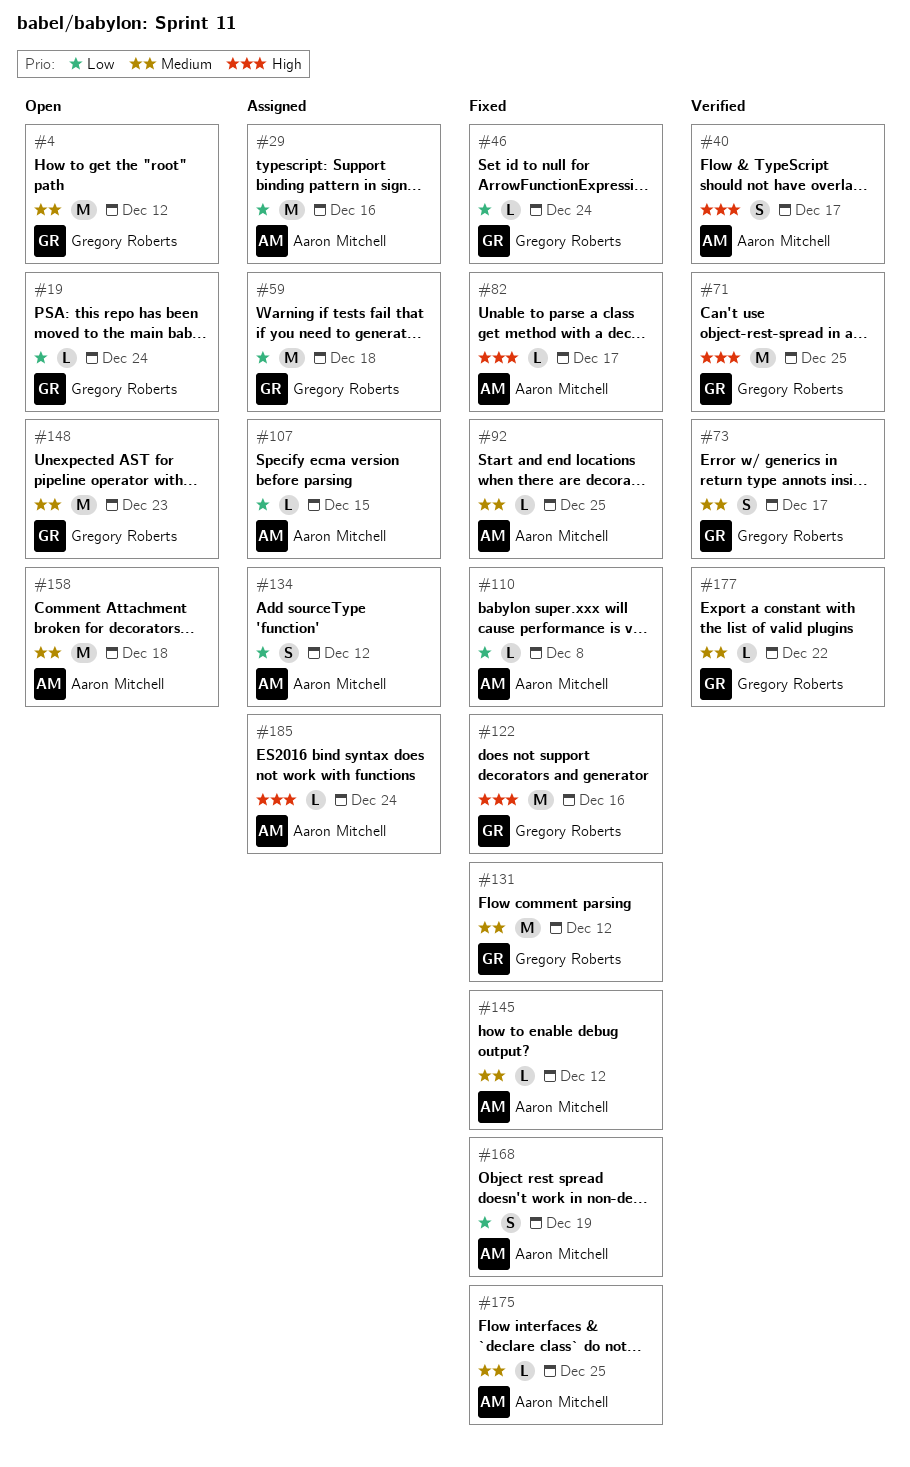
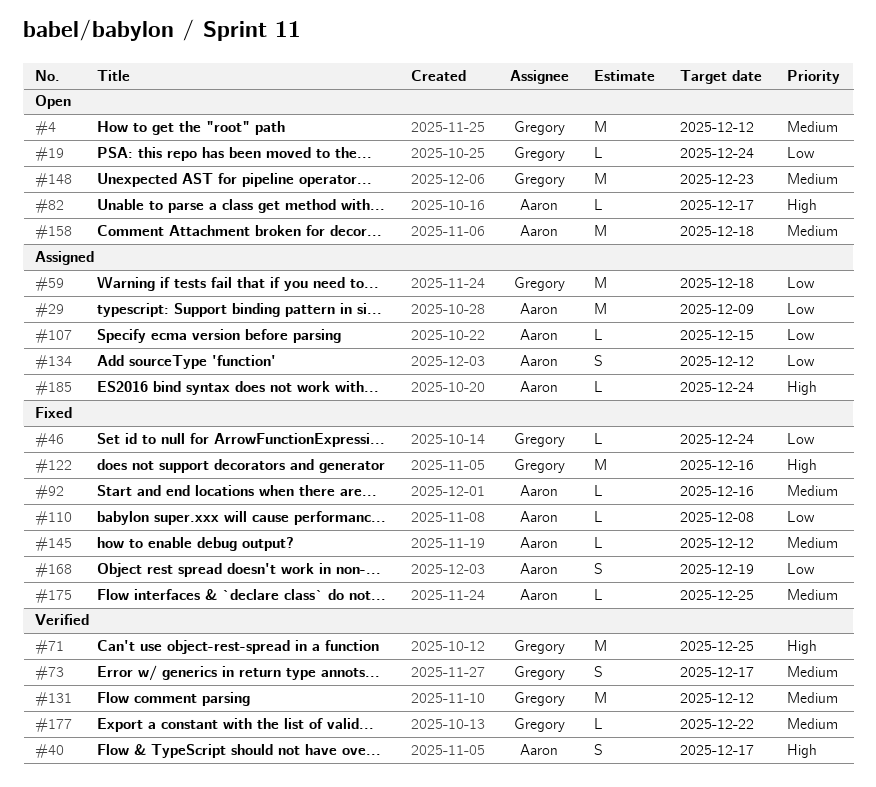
#29, due: Dec 16 -> Dec 9
#82, status: Fixed -> Open
#92, due: Dec 25 -> Dec 16
#131, status: Fixed -> Verified

